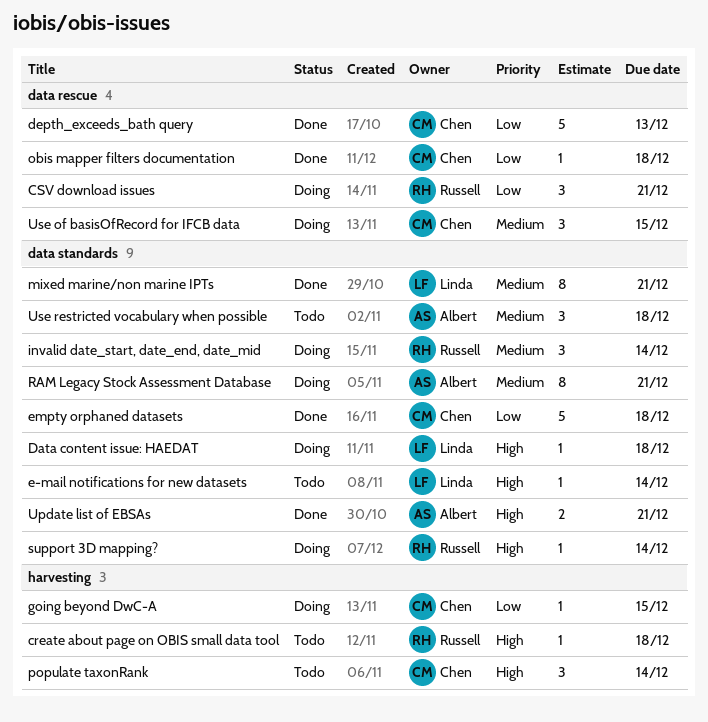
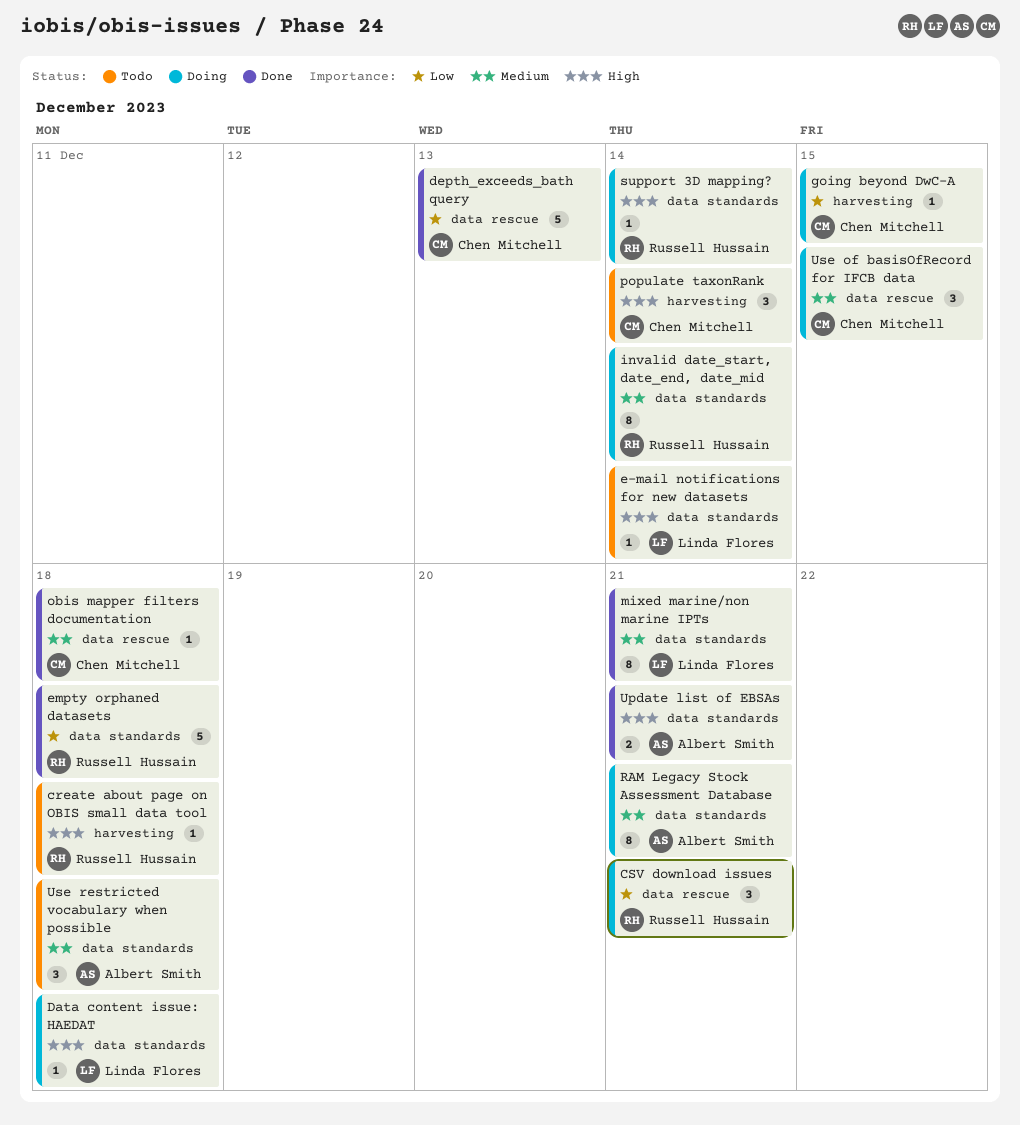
empty orphaned datasets, owner: Chen Mitchell -> Russell Hussain
invalid date_start, date_end, date_mid, estimate: 3 -> 8
obis mapper filters documentation, priority: Low -> Medium

